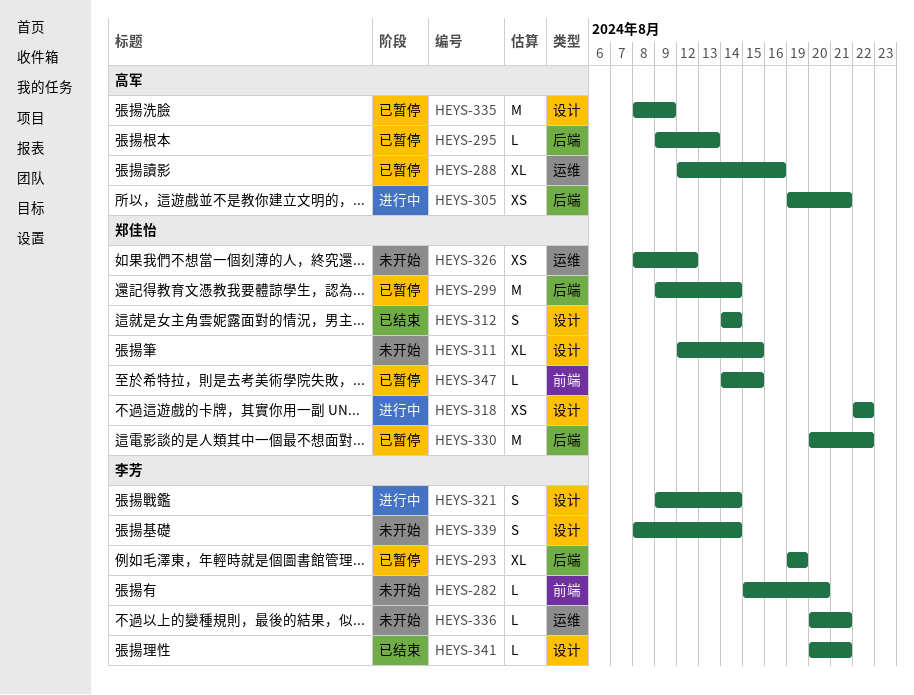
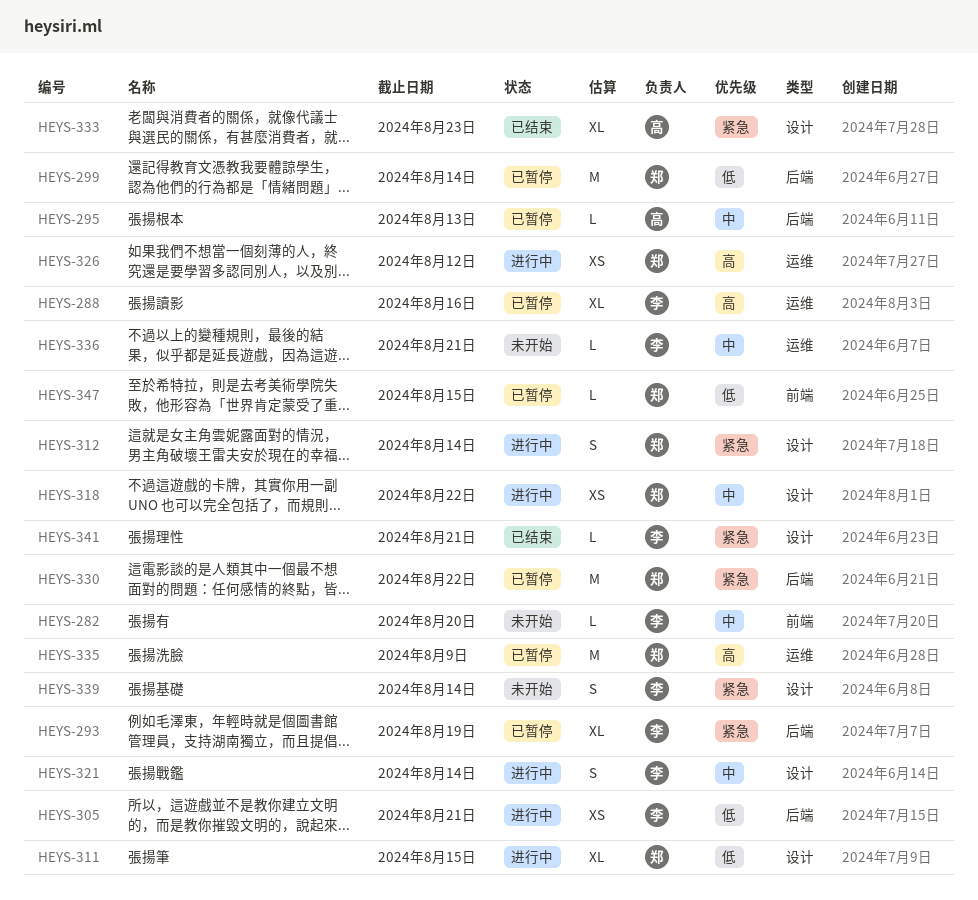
HEYS-288, owner: 高军 -> 李芳
HEYS-305, owner: 高军 -> 李芳
HEYS-311, status: 未开始 -> 进行中
HEYS-312, status: 已结束 -> 进行中
HEYS-326, status: 未开始 -> 进行中
HEYS-333: none -> present
HEYS-335, owner: 高军 -> 郑佳怡
HEYS-335, label: 设计 -> 运维

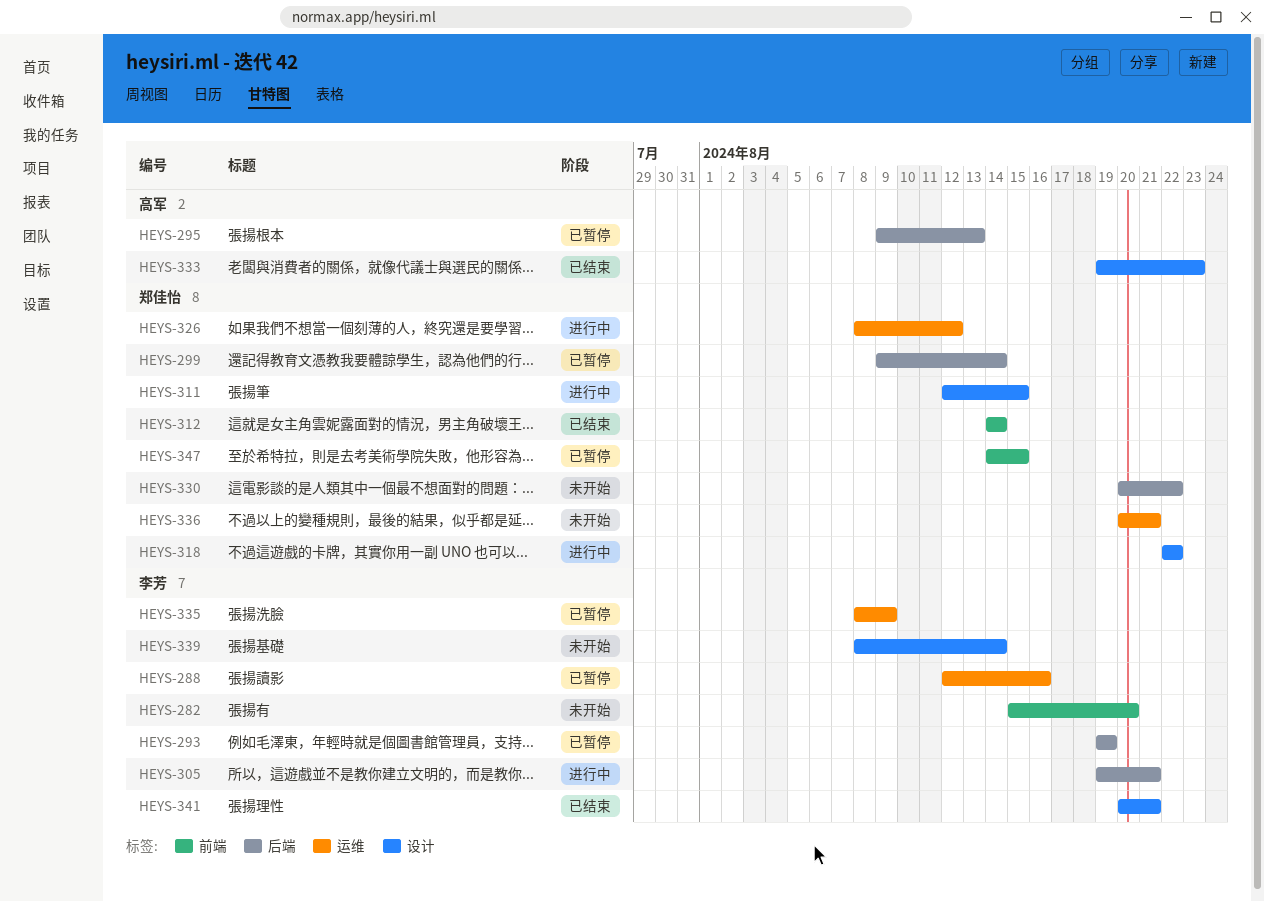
HEYS-312, status: 进行中 -> 已结束
HEYS-312, label: 设计 -> 前端
HEYS-321: present -> none
HEYS-330, status: 已暂停 -> 未开始
HEYS-335, owner: 郑佳怡 -> 李芳
HEYS-336, owner: 李芳 -> 郑佳怡

